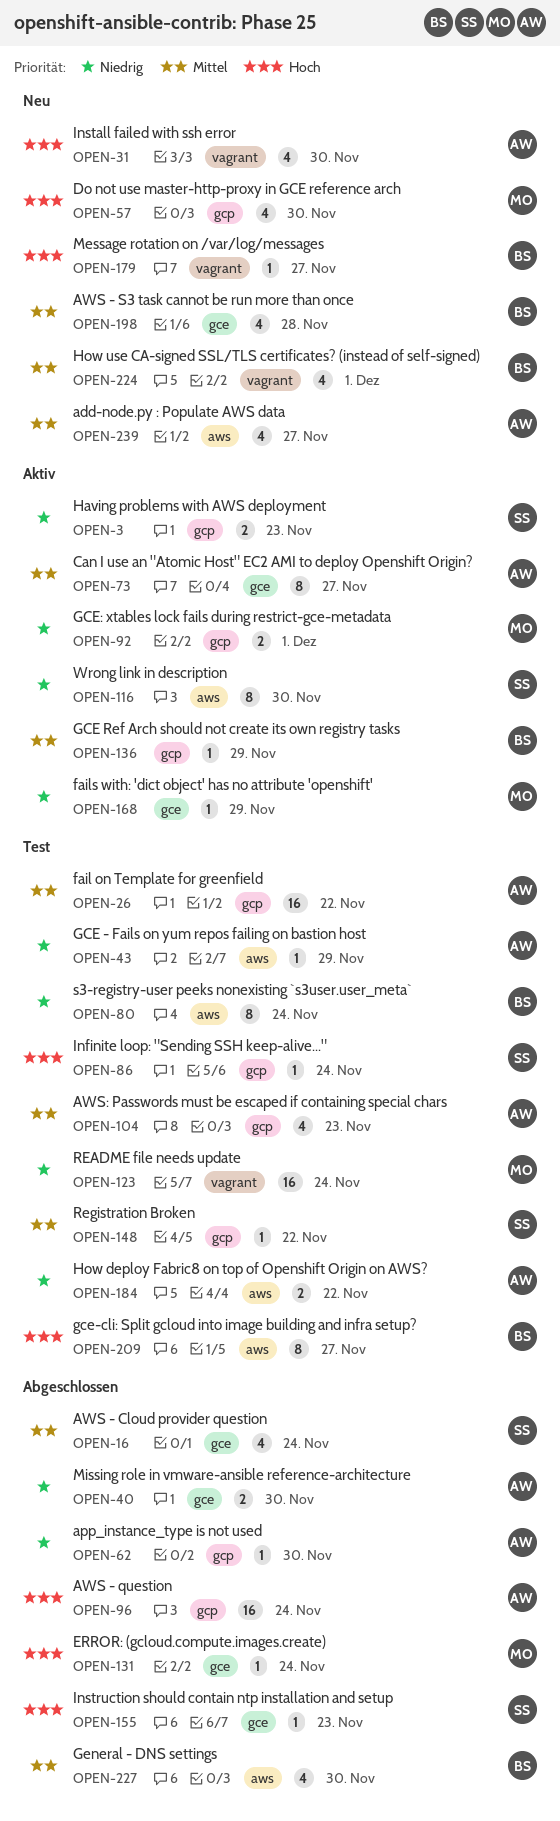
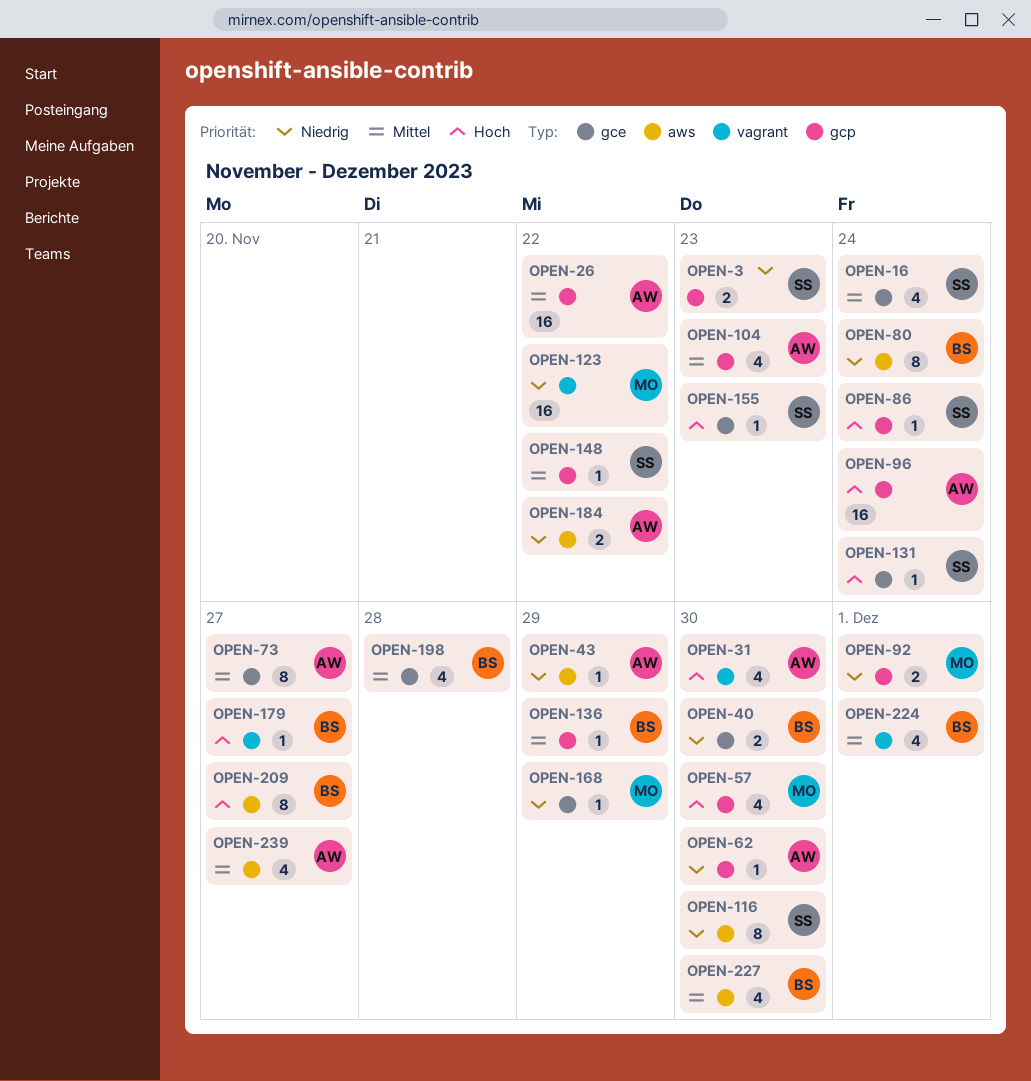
OPEN-40, owner: AW -> BS
OPEN-123, due: Nov 24 -> Nov 22
OPEN-131, owner: MO -> SS

